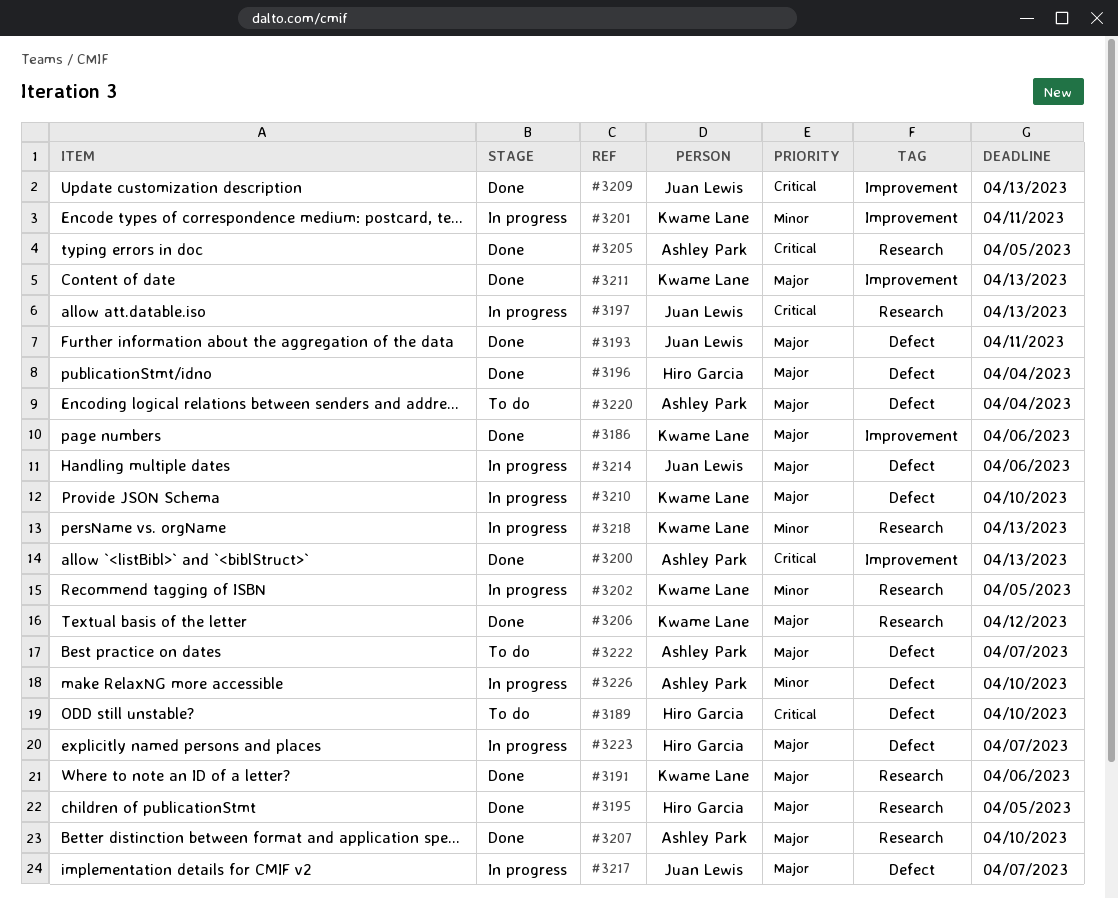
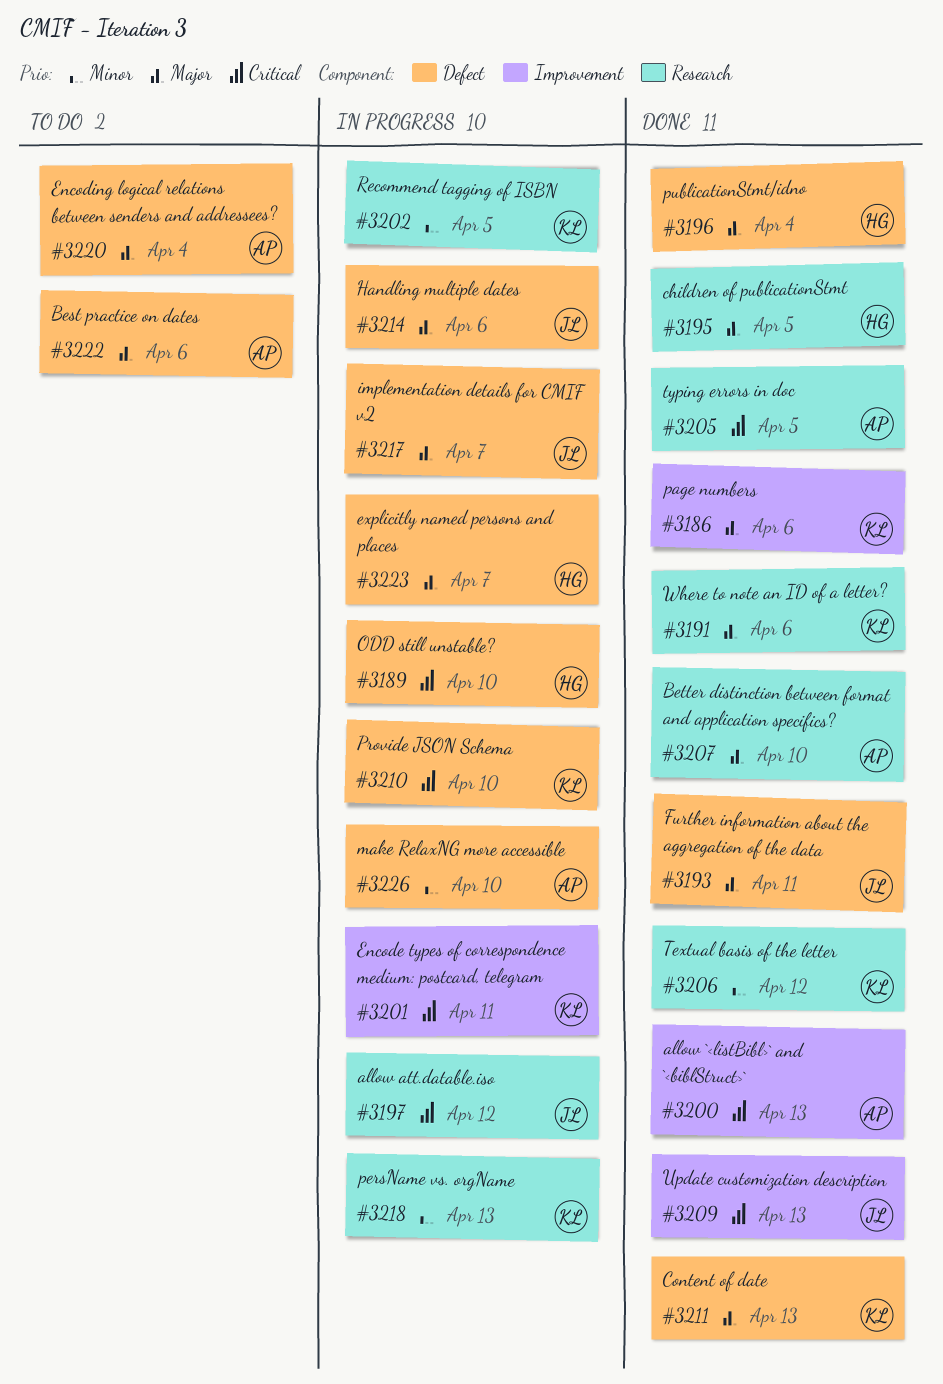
#3189, status: To do -> In progress
#3197, due: Apr 13 -> Apr 12
#3201, priority: Minor -> Critical
#3206, priority: Major -> Minor
#3210, priority: Major -> Critical
#3211, label: Improvement -> Defect
#3222, due: Apr 7 -> Apr 6

